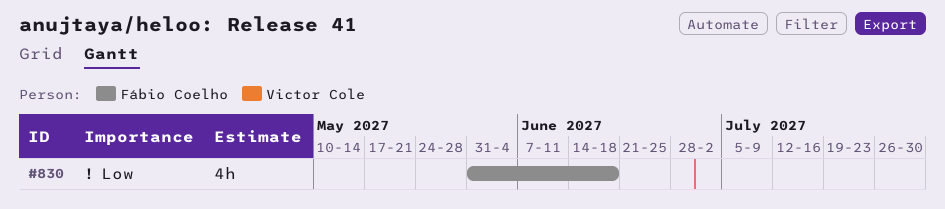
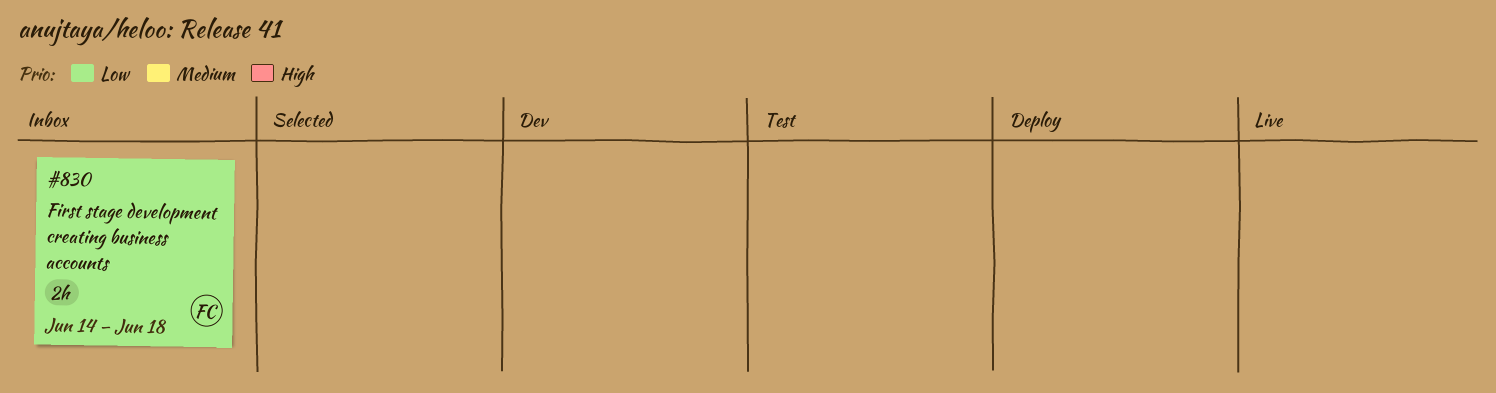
#830, estimate: 4h -> 2h
#830, start: May 31 -> Jun 14

